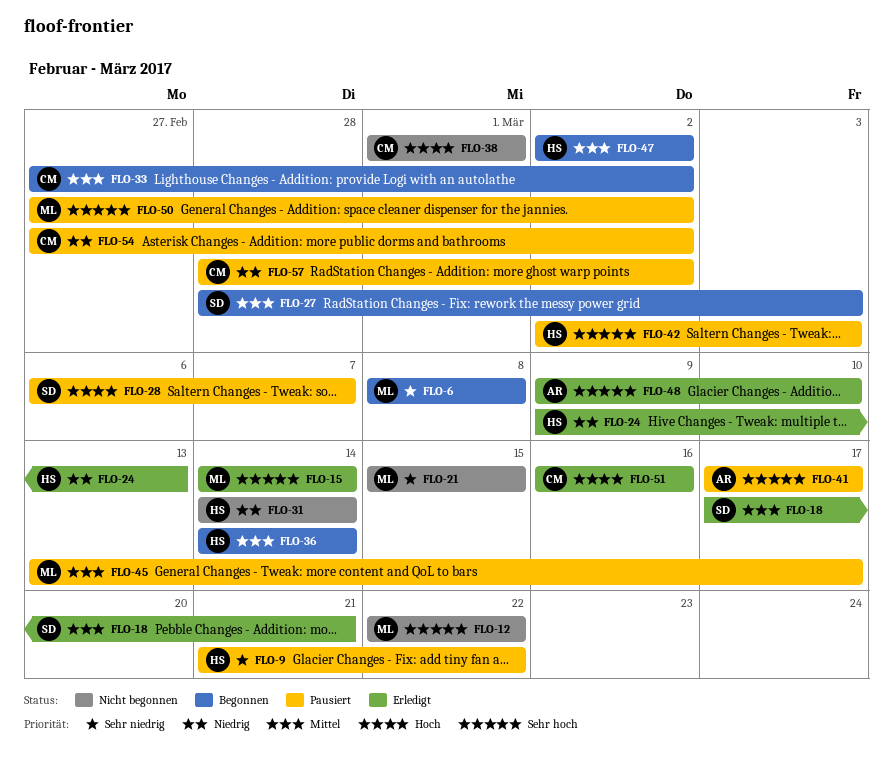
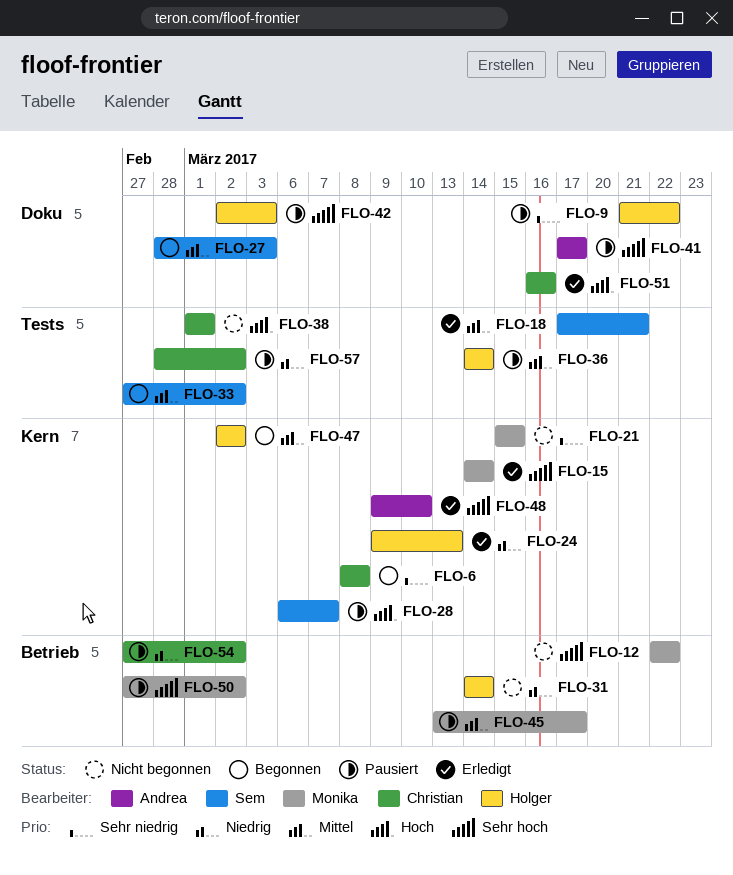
FLO-6, owner: Monika -> Christian
FLO-33, owner: Christian -> Sem
FLO-36, status: Begonnen -> Pausiert

